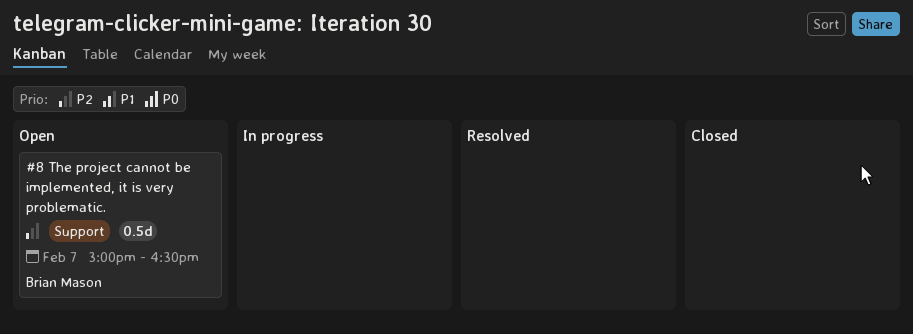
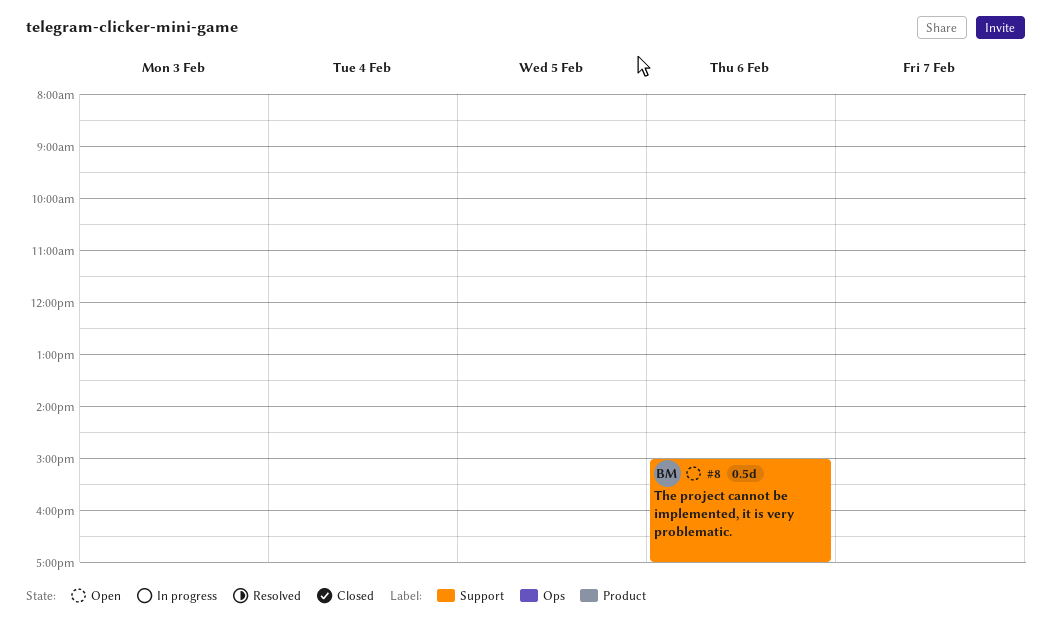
#8, day: Feb 7 -> Feb 6
#8, ends: 16:30 -> 17:00

